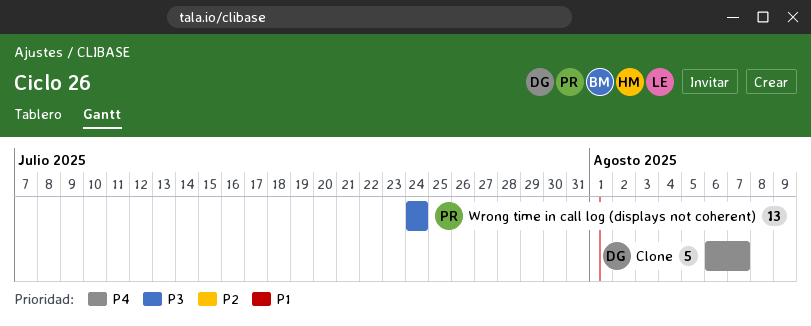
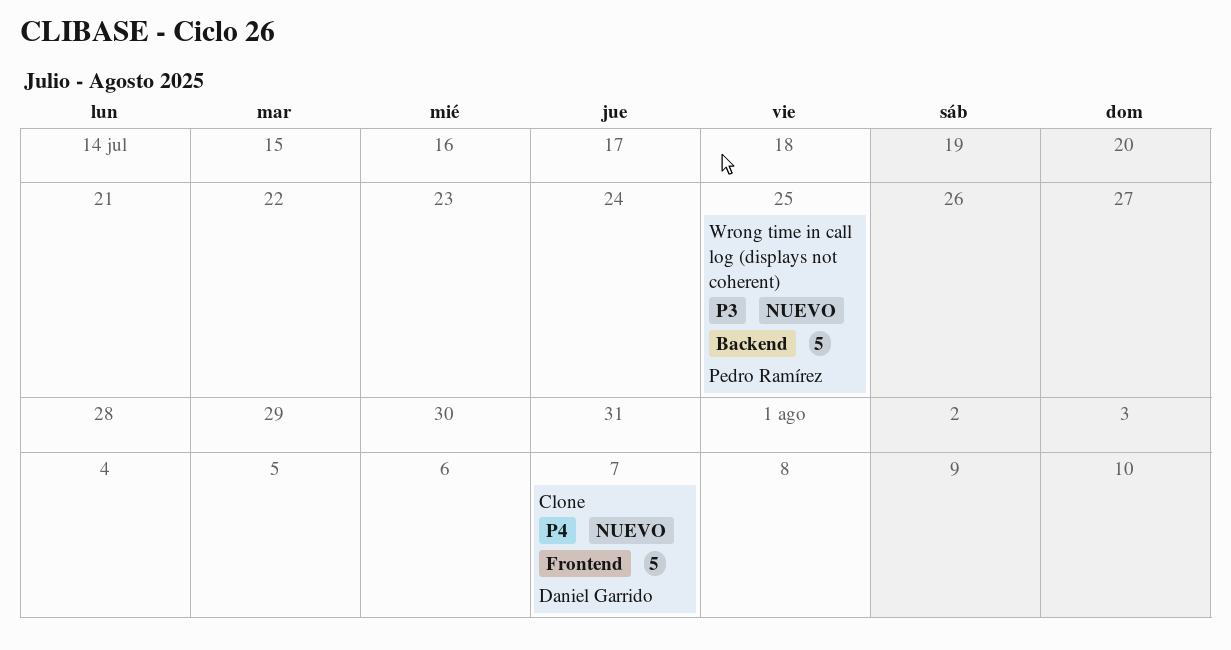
Wrong time in call log (displays not coherent), estimate: 13 -> 5
Wrong time in call log (displays not coherent), due: Jul 24 -> Jul 25

